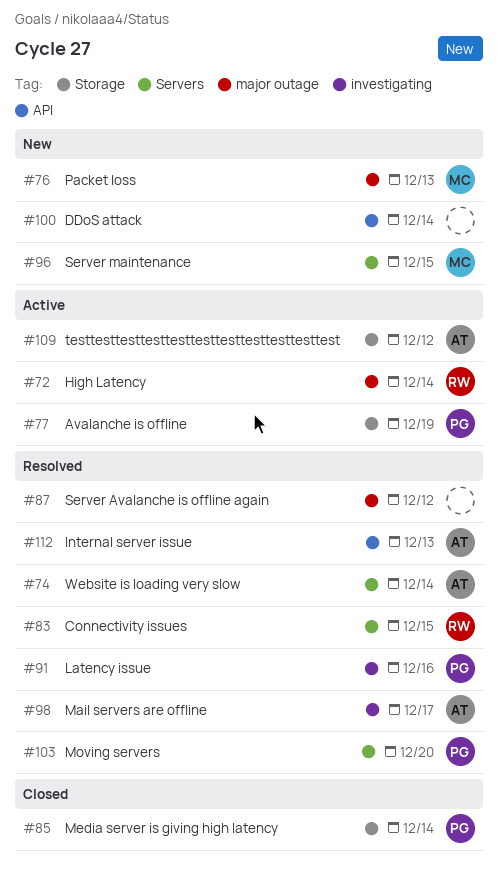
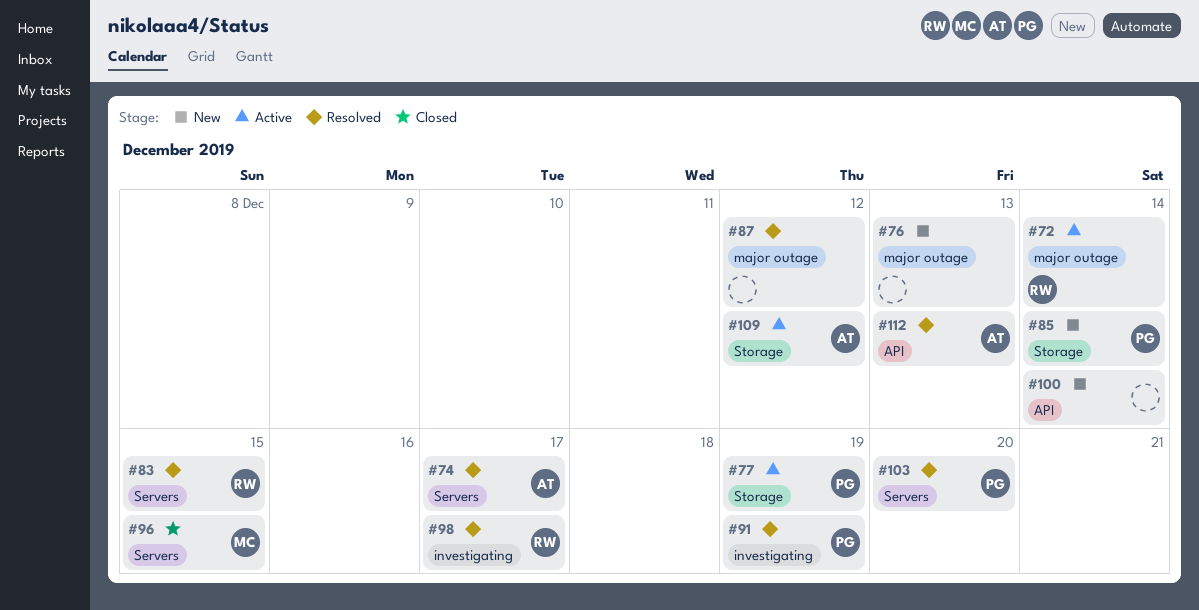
#74, due: Dec 14 -> Dec 17
#76, owner: MC -> none
#85, status: Closed -> New
#91, due: Dec 16 -> Dec 19
#96, status: New -> Closed
#98, owner: AT -> RW

